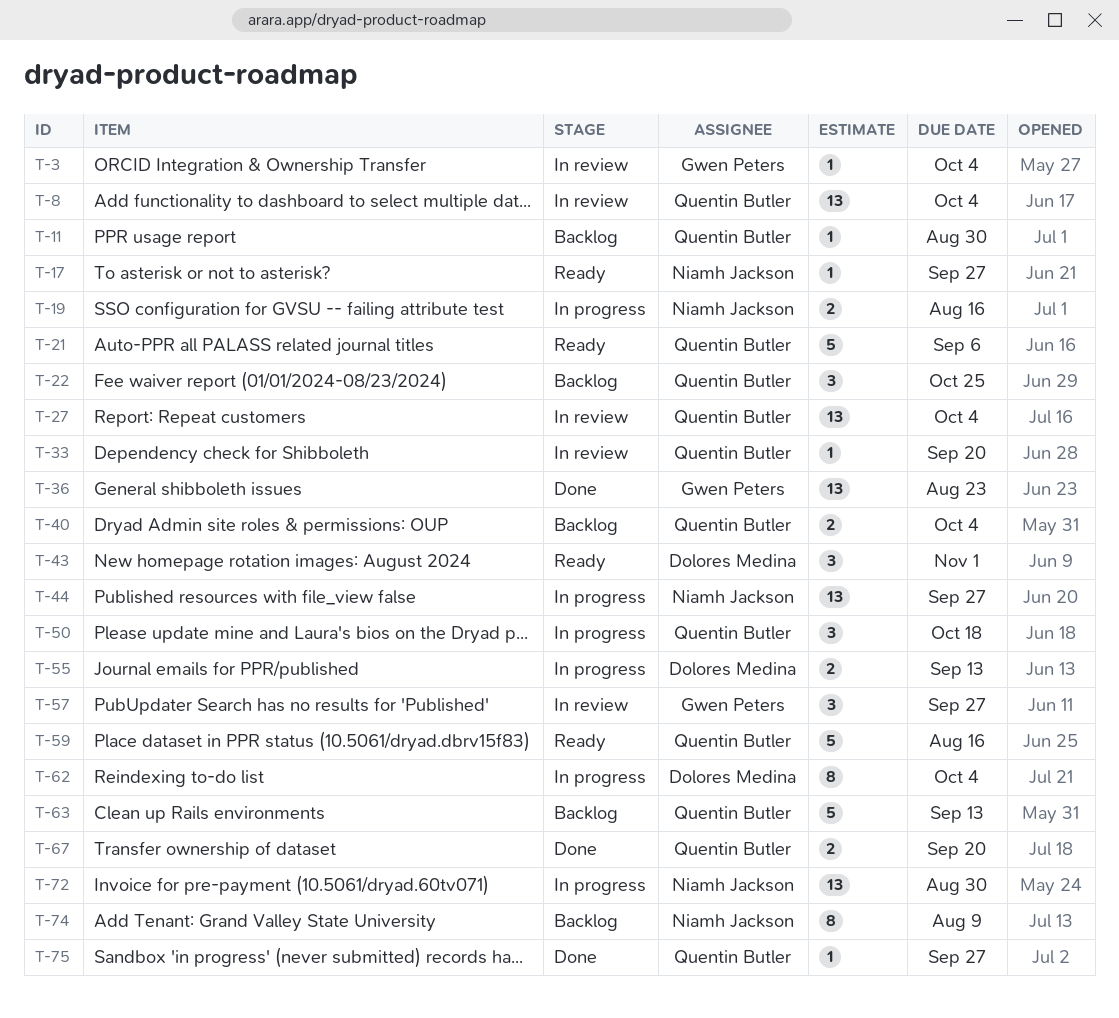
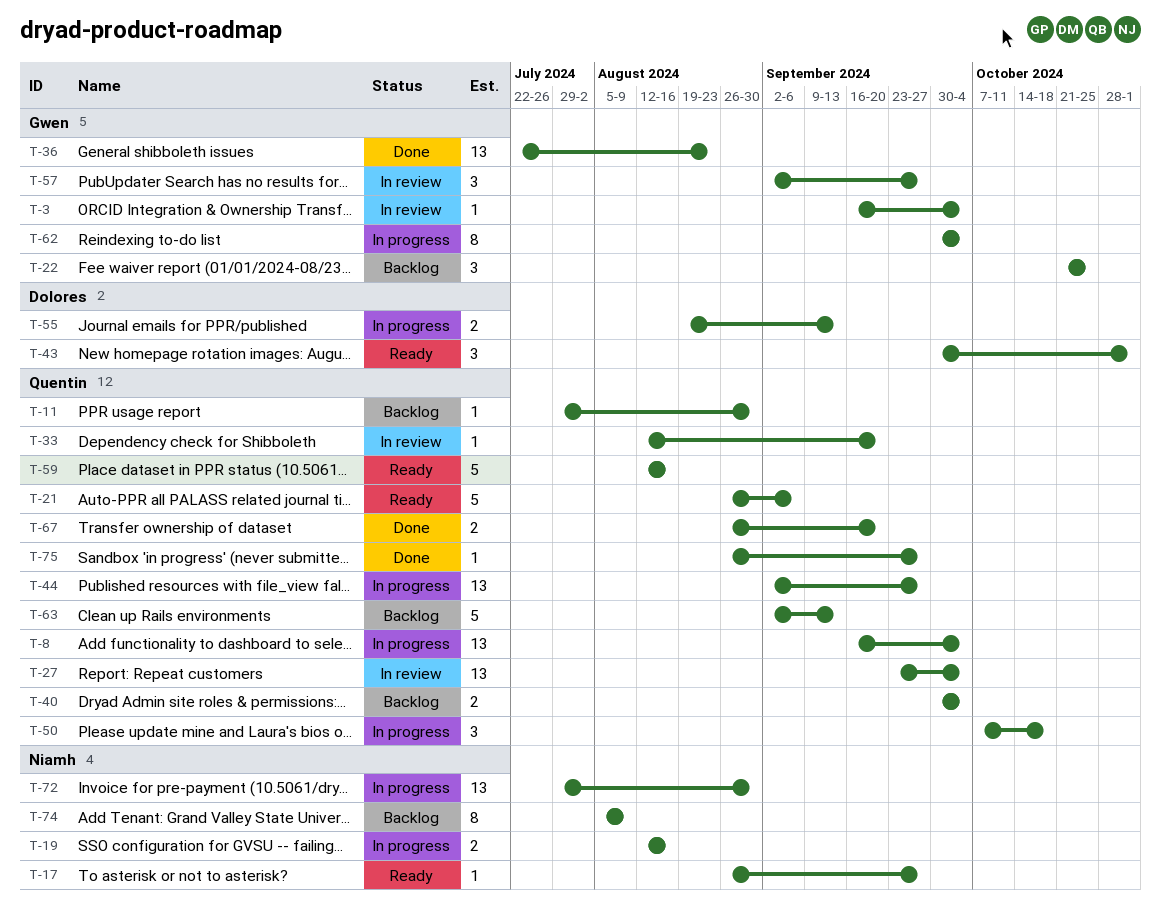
T-8, status: In review -> In progress
T-22, owner: Quentin Butler -> Gwen Peters
T-44, owner: Niamh Jackson -> Quentin Butler
T-62, owner: Dolores Medina -> Gwen Peters

